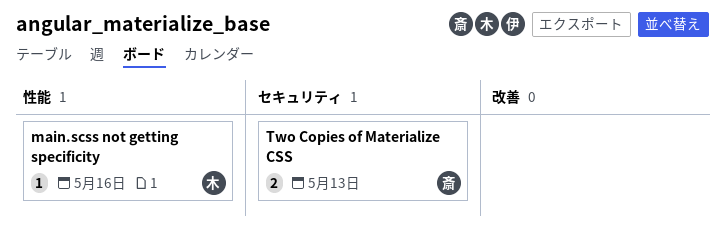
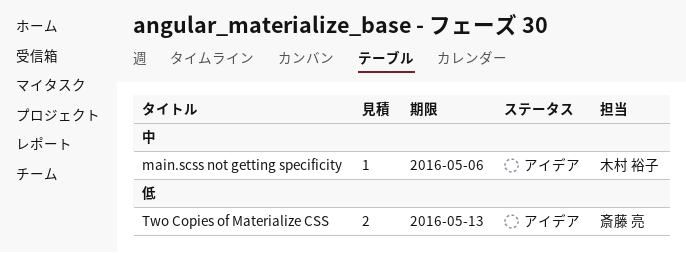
main.scss not getting specificity, due: May 16 -> May 6

